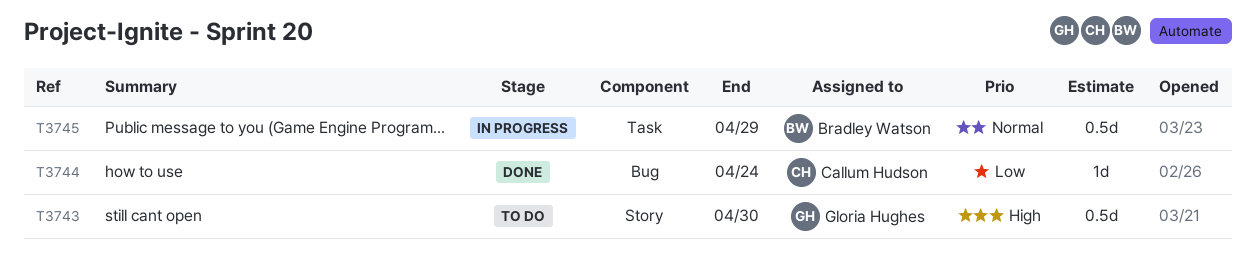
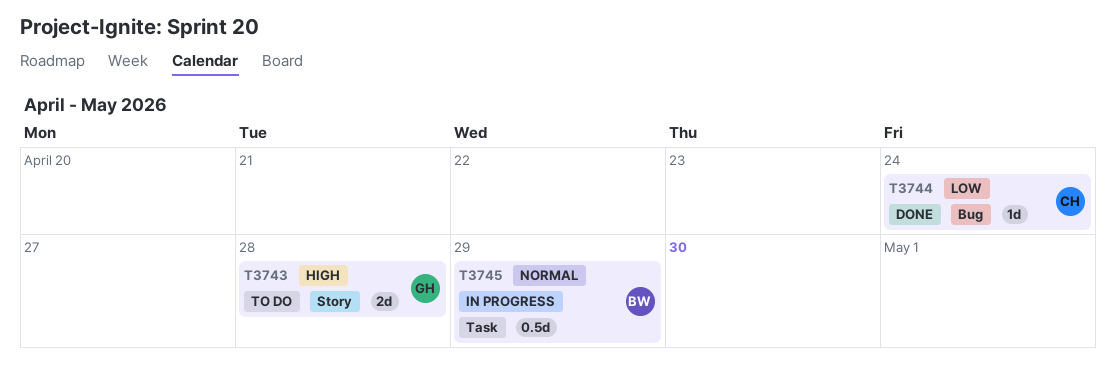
T3743, estimate: 0.5d -> 2d
T3743, due: Apr 30 -> Apr 28

